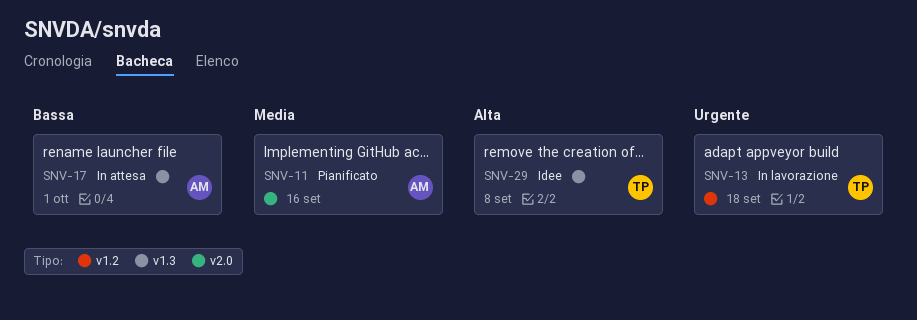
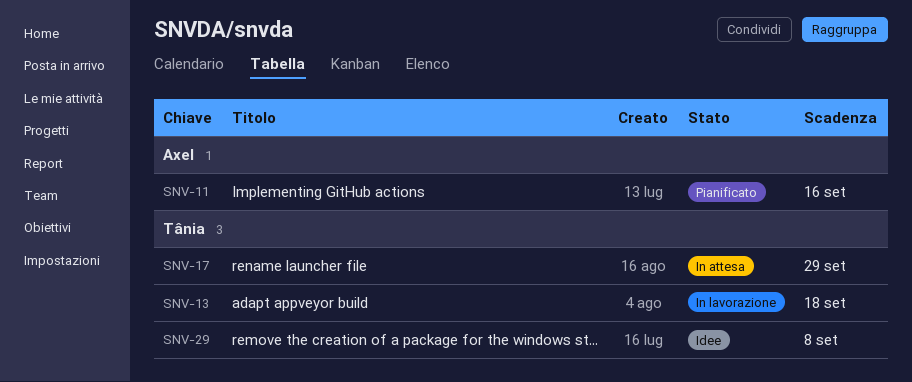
SNV-17, owner: Axel -> Tânia
SNV-17, due: Oct 1 -> Sep 29

